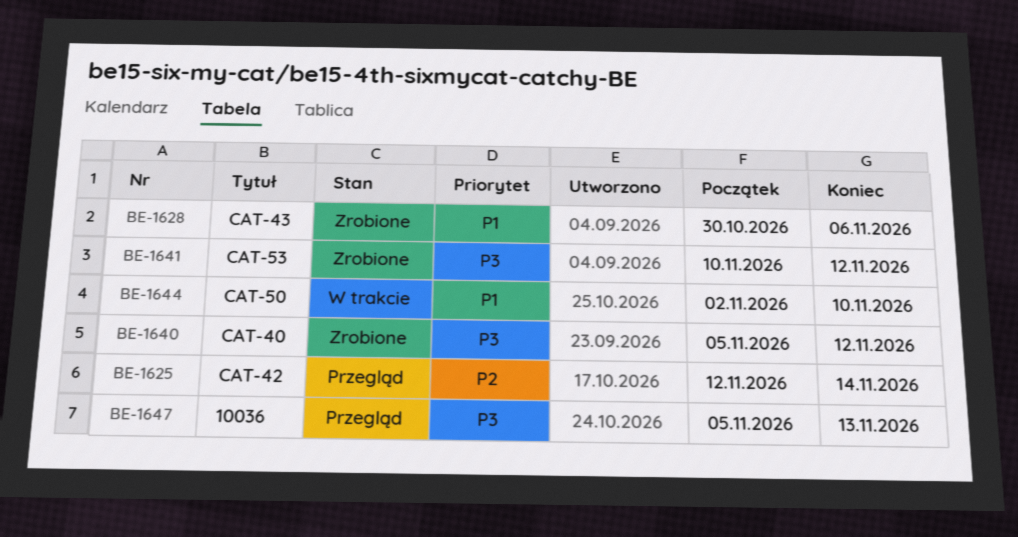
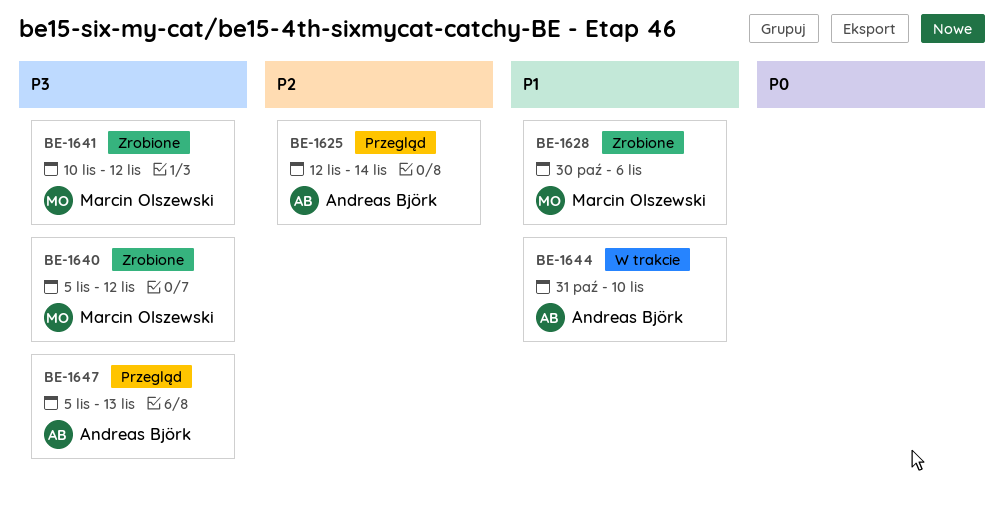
BE-1644, start: Nov 2 -> Oct 31

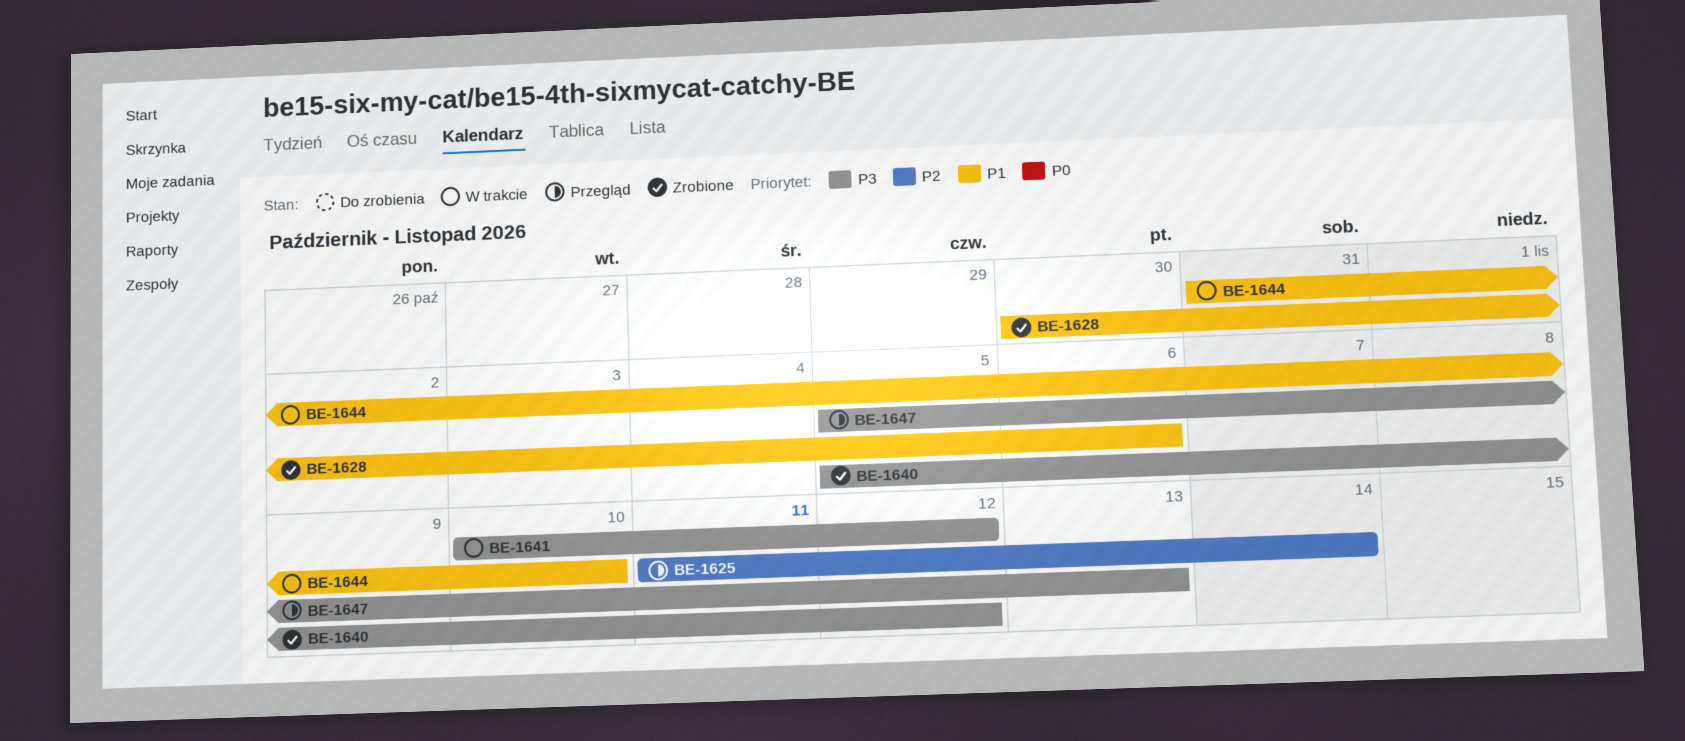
BE-1625, start: Nov 12 -> Nov 11
BE-1641, status: Zrobione -> W trakcie

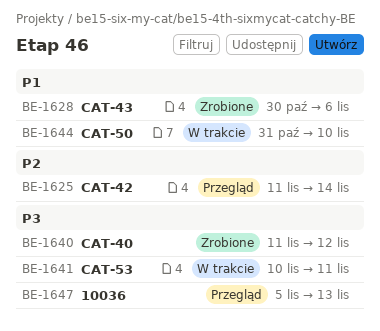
BE-1640, start: Nov 5 -> Nov 11
BE-1641, due: Nov 12 -> Nov 11

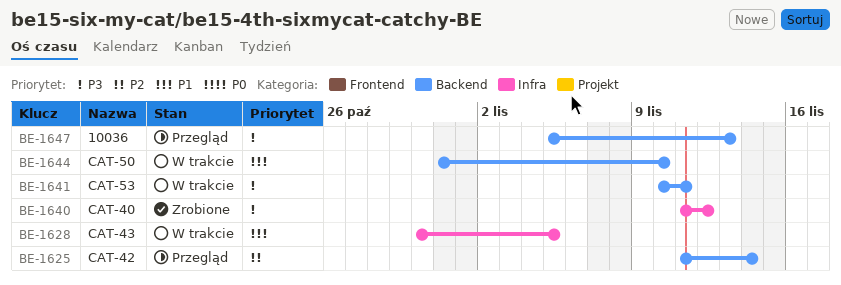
BE-1628, status: Zrobione -> W trakcie
BE-1628, due: Nov 6 -> Nov 5

